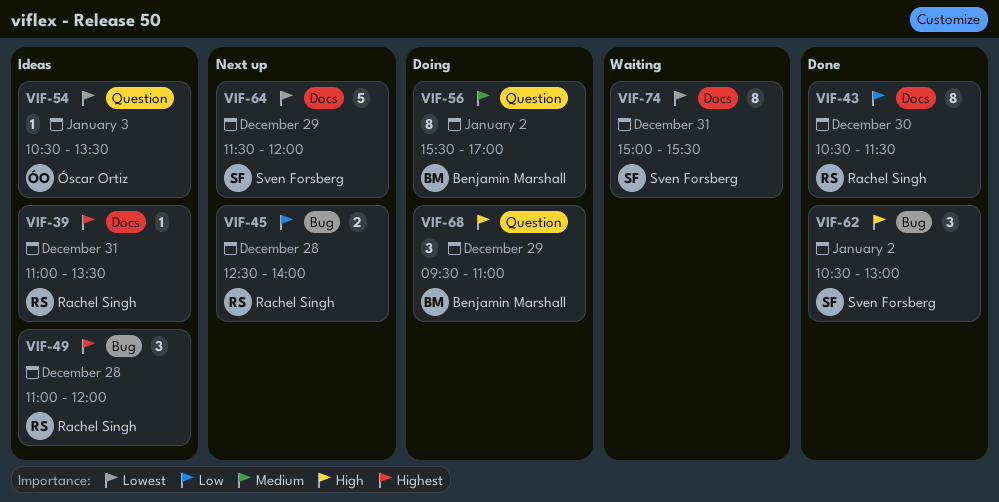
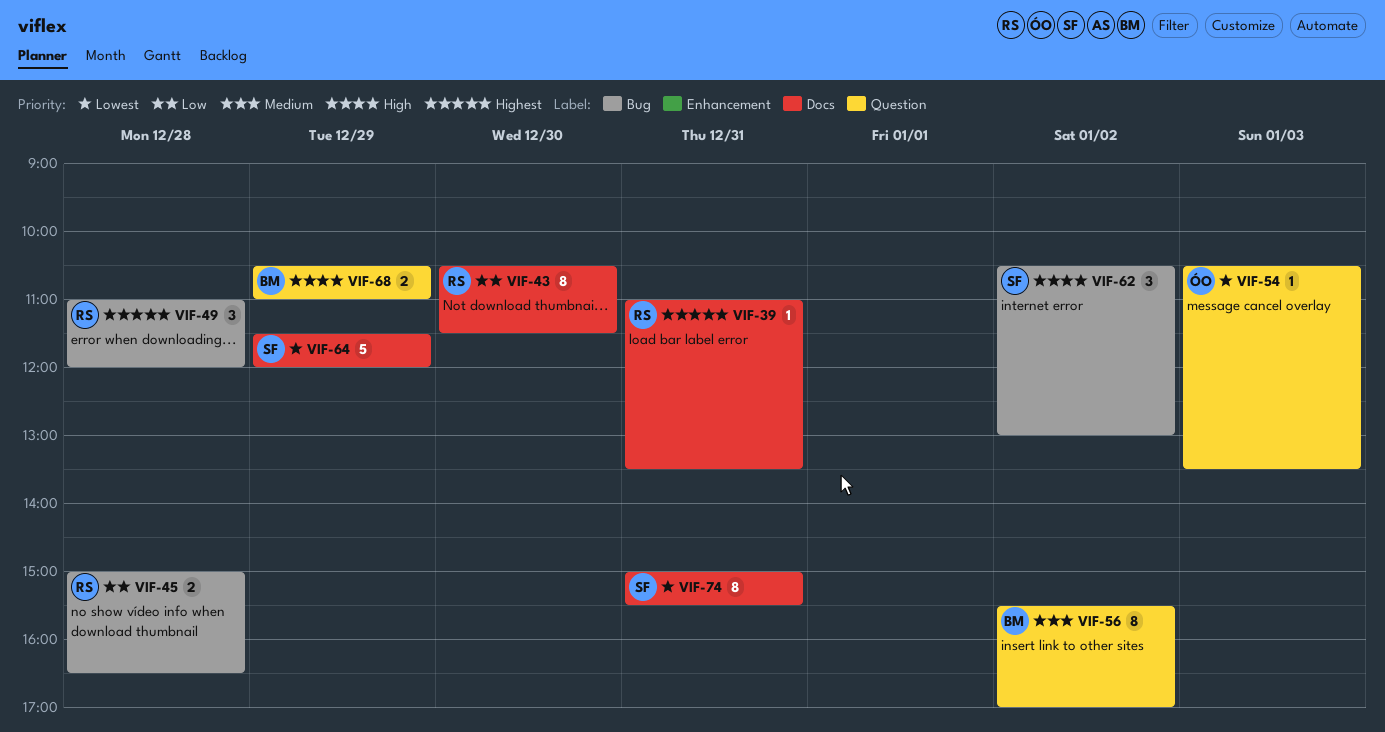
VIF-45, begins: 12:30 -> 15:00
VIF-45, ends: 14:00 -> 16:30
VIF-68, estimate: 3 -> 2
VIF-68, begins: 09:30 -> 10:30

